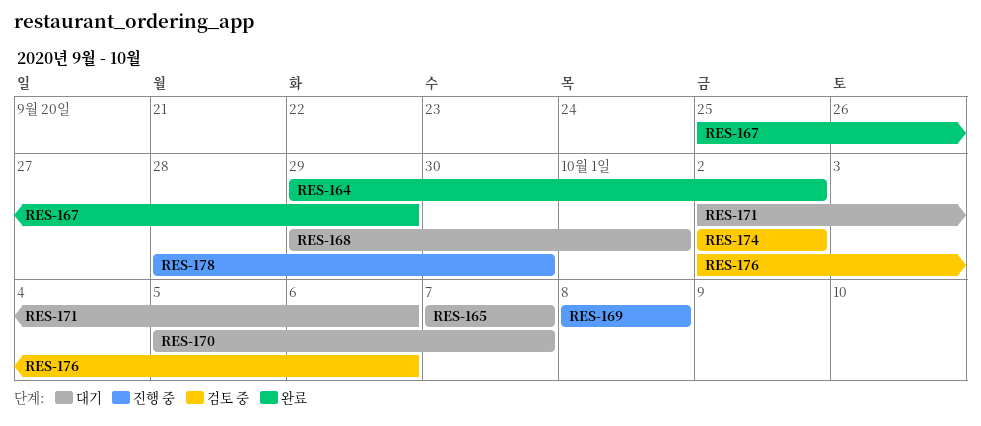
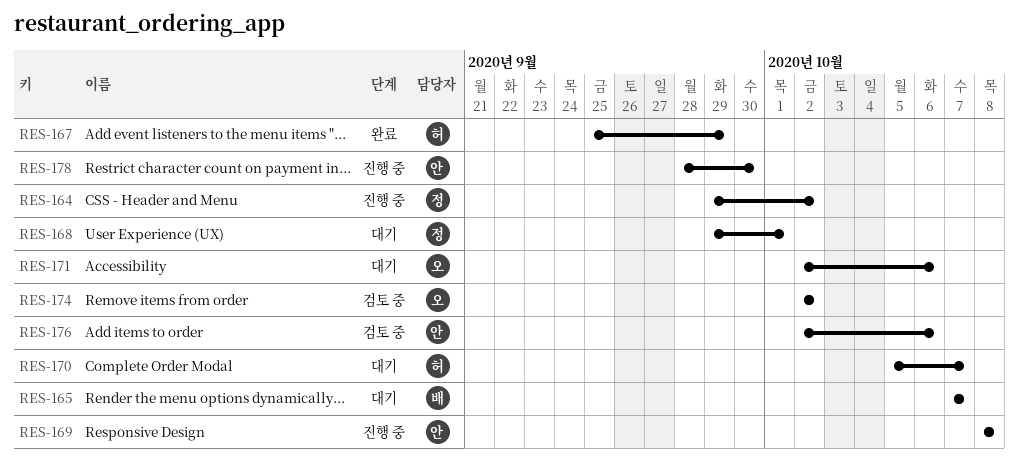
RES-164, status: 완료 -> 진행 중

